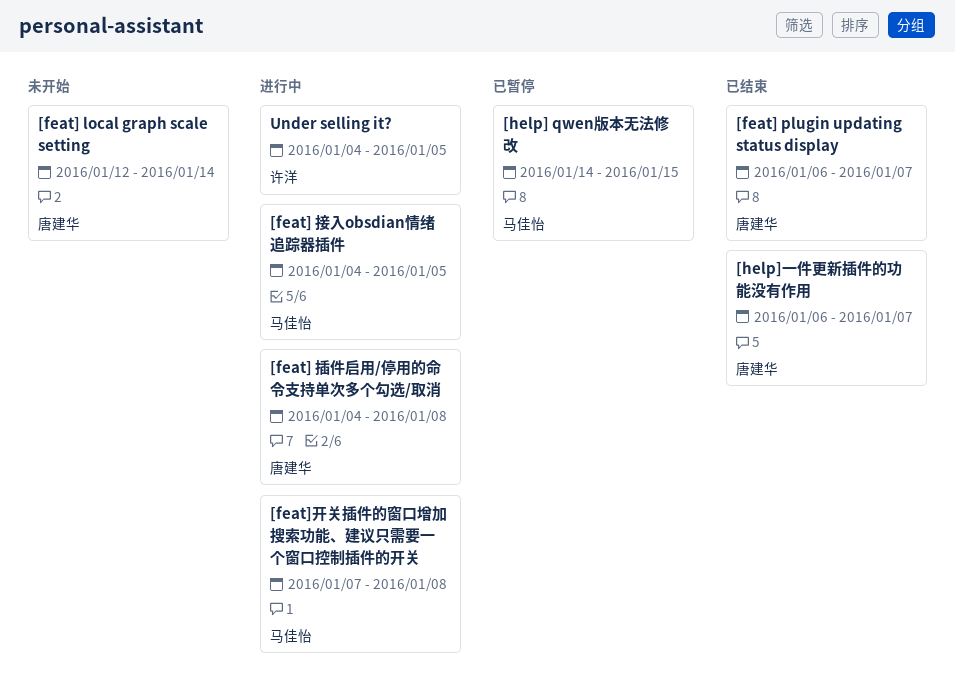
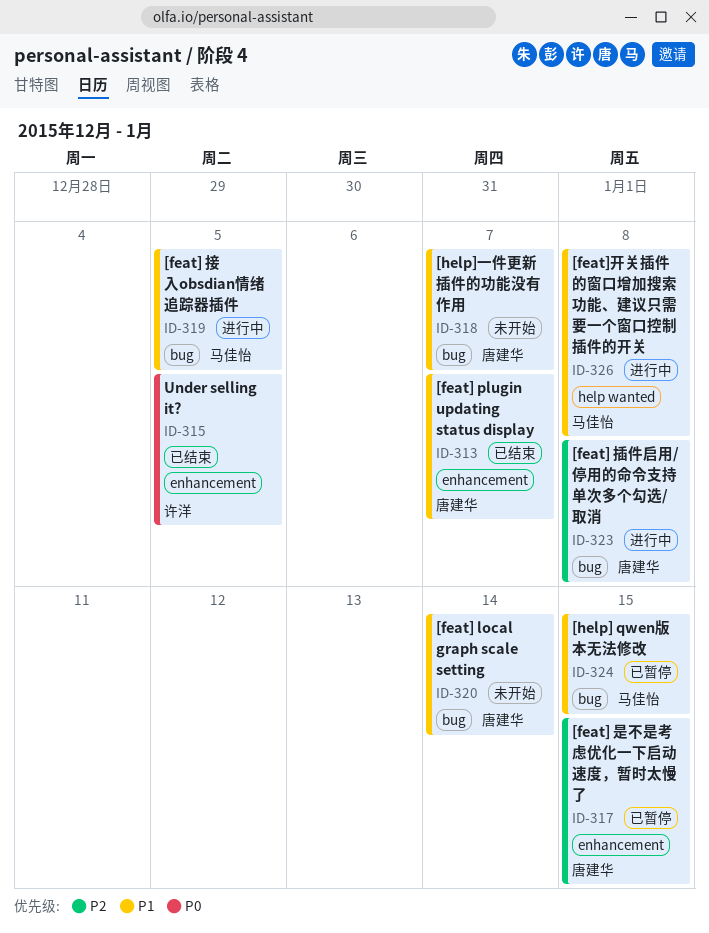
[feat] 是不是考虑优化一下启动速度，暂时太慢了: none -> present
[help]一件更新插件的功能没有作用, status: 已结束 -> 未开始
Under selling it?, status: 进行中 -> 已结束

